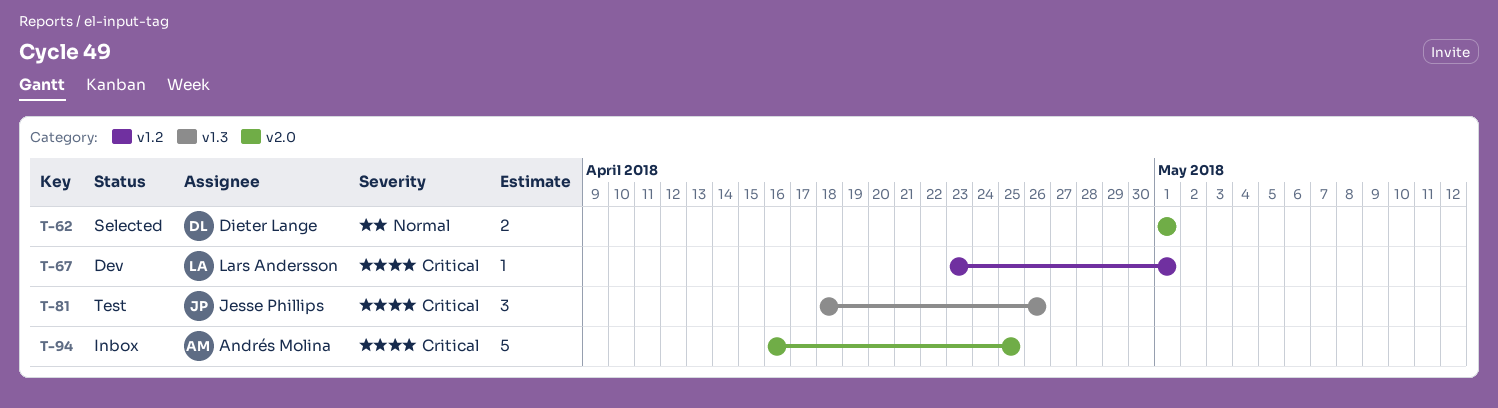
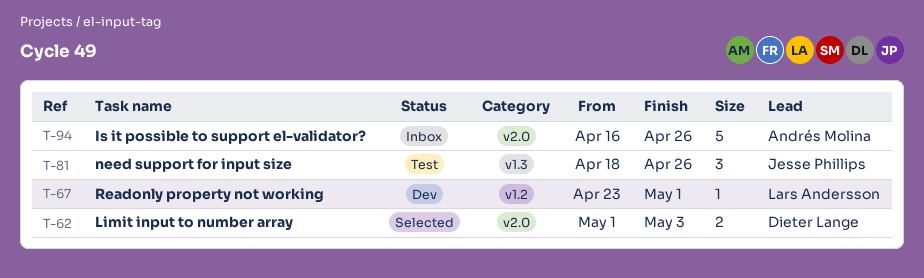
T-62, due: May 1 -> May 3
T-94, due: Apr 25 -> Apr 26

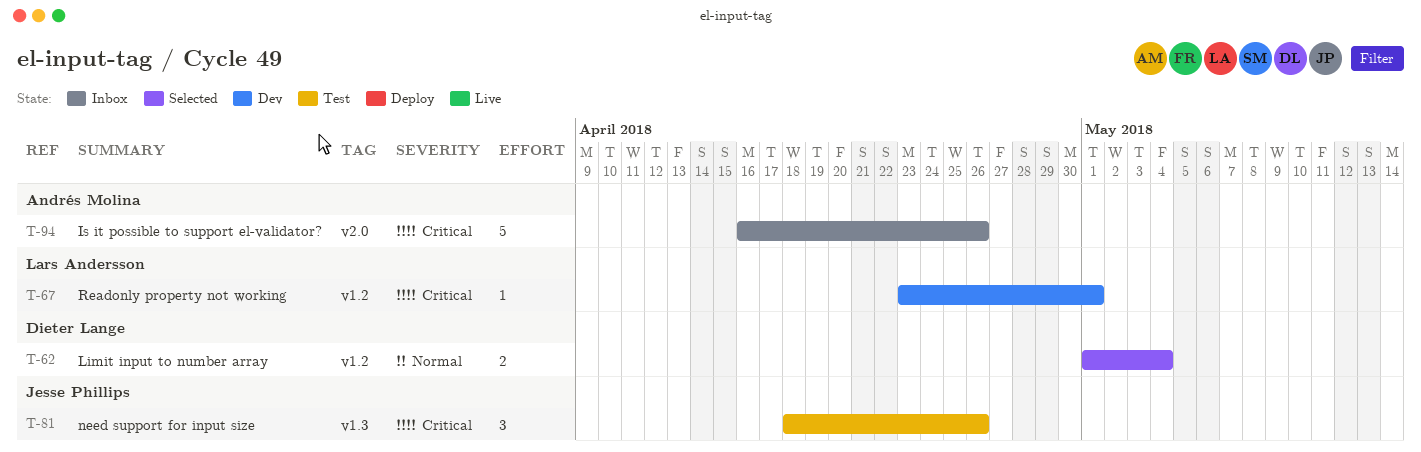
T-62, label: v2.0 -> v1.2
T-62, due: May 3 -> May 4

